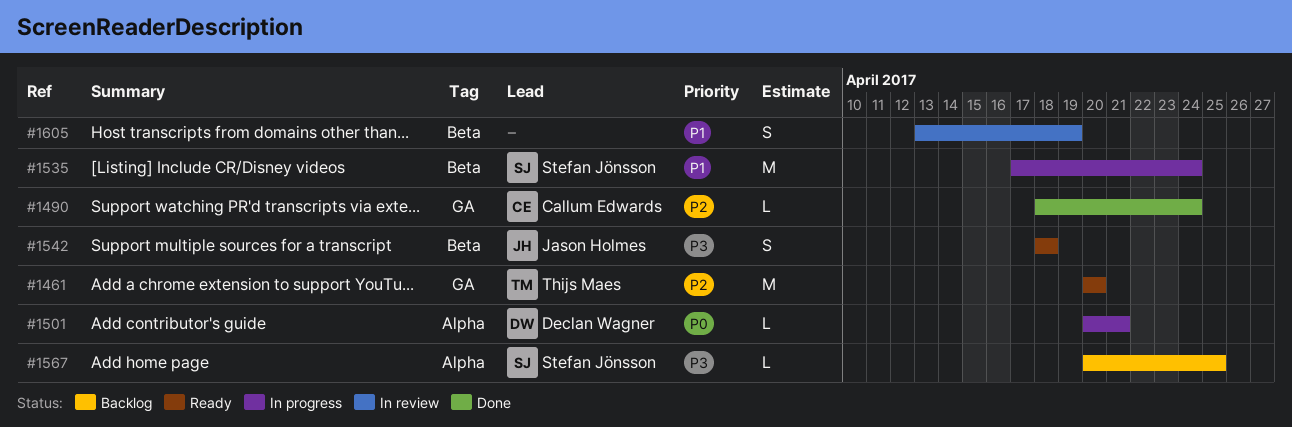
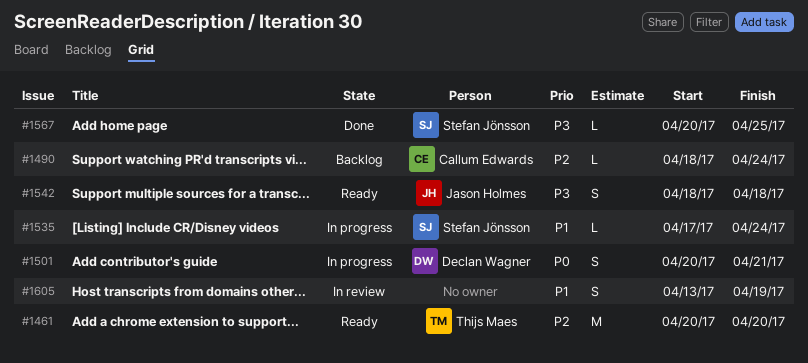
#1490, status: Done -> Backlog
#1501, estimate: L -> S
#1535, estimate: M -> L
#1567, status: Backlog -> Done

